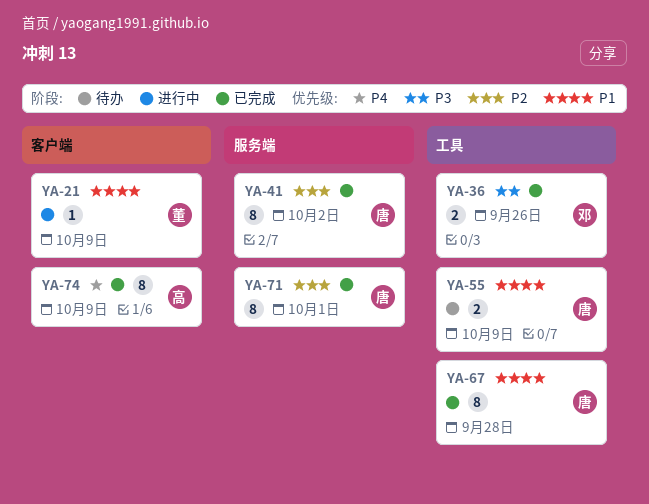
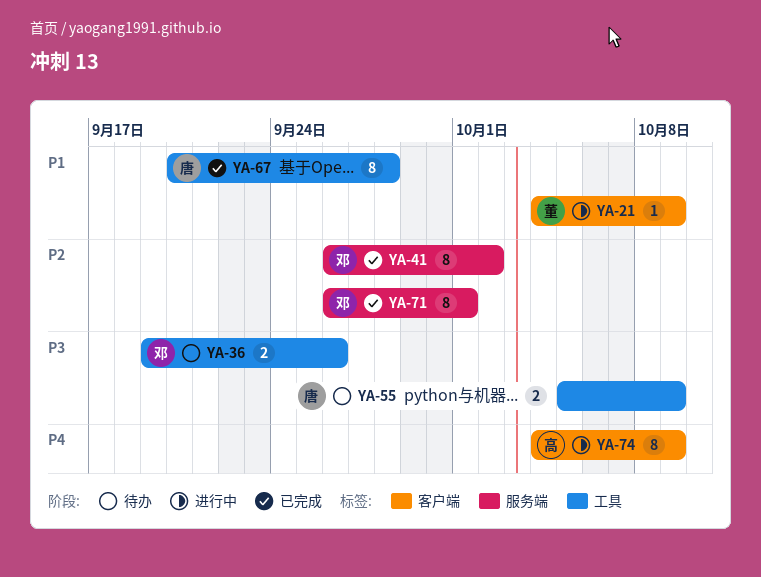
YA-36, status: 已完成 -> 待办
YA-41, owner: 唐 -> 邓
YA-55, priority: P1 -> P3
YA-71, owner: 唐 -> 邓
YA-74, status: 已完成 -> 进行中

